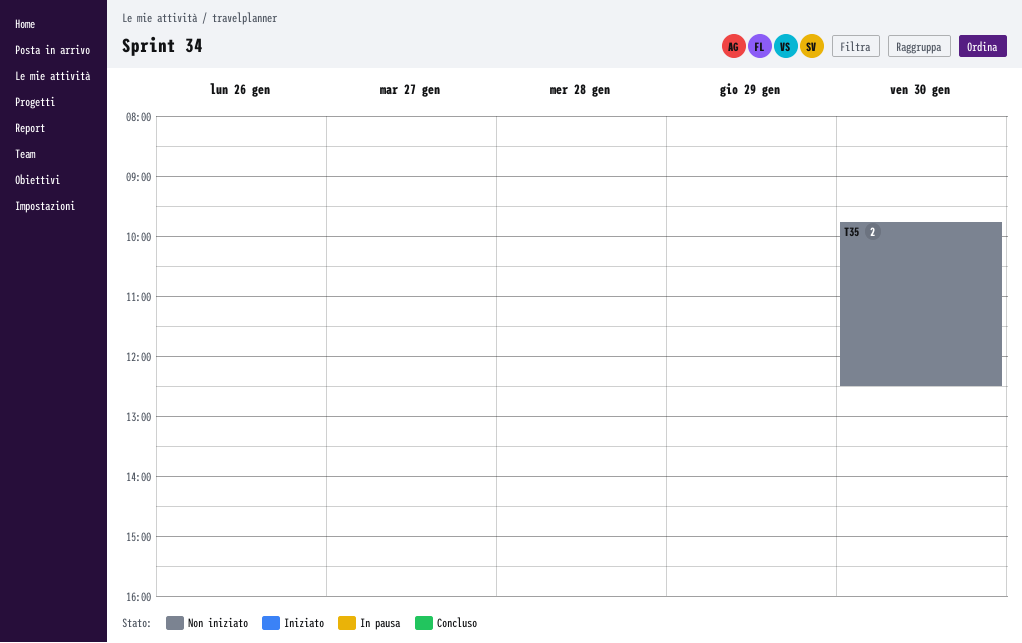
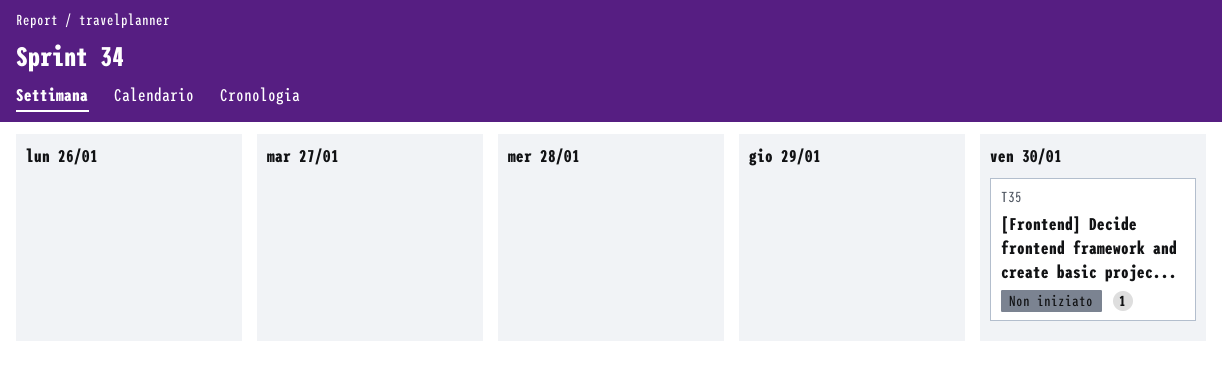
T35, estimate: 2 -> 1

